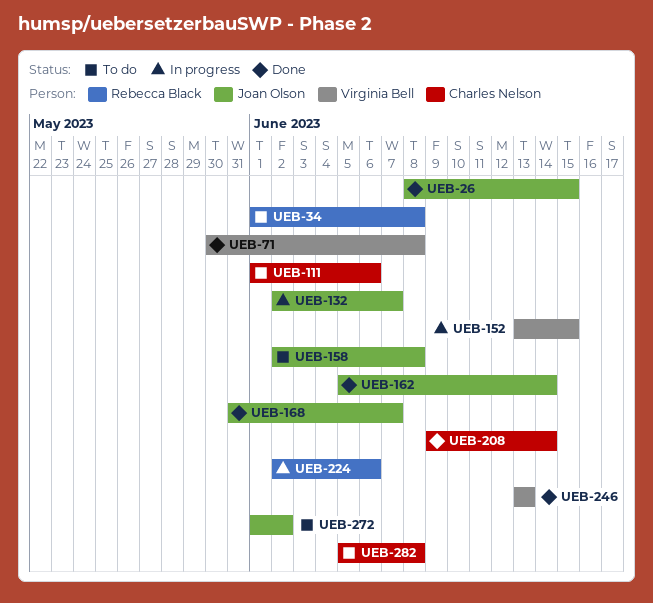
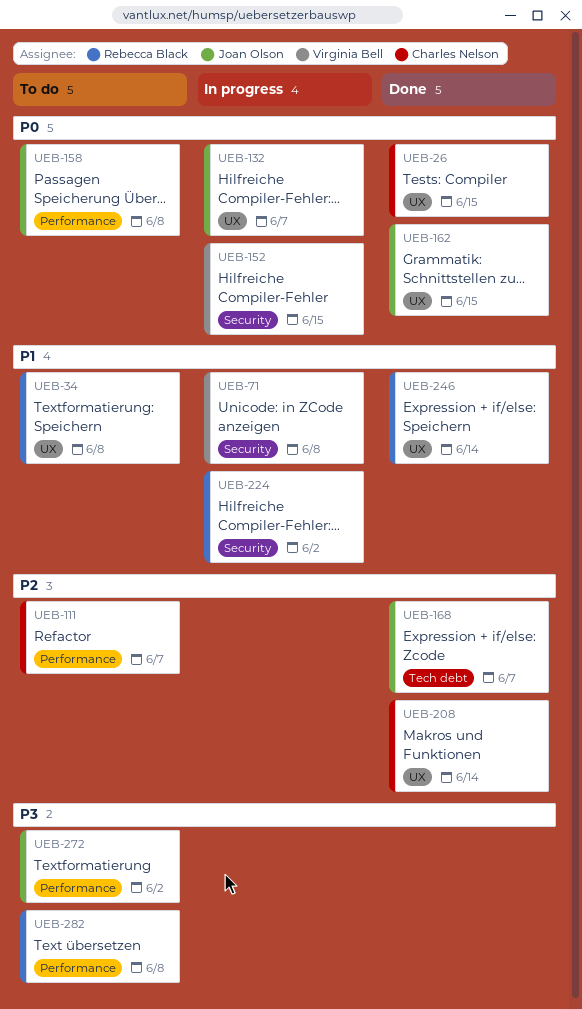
UEB-26, owner: Joan Olson -> Charles Nelson
UEB-71, status: Done -> In progress
UEB-111, due: Jun 6 -> Jun 7
UEB-162, due: Jun 14 -> Jun 15
UEB-224, due: Jun 6 -> Jun 2
UEB-246, owner: Virginia Bell -> Rebecca Black
UEB-246, due: Jun 13 -> Jun 14
UEB-282, owner: Charles Nelson -> Rebecca Black

